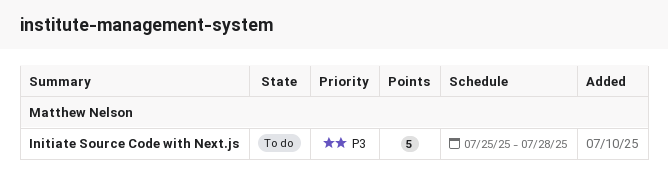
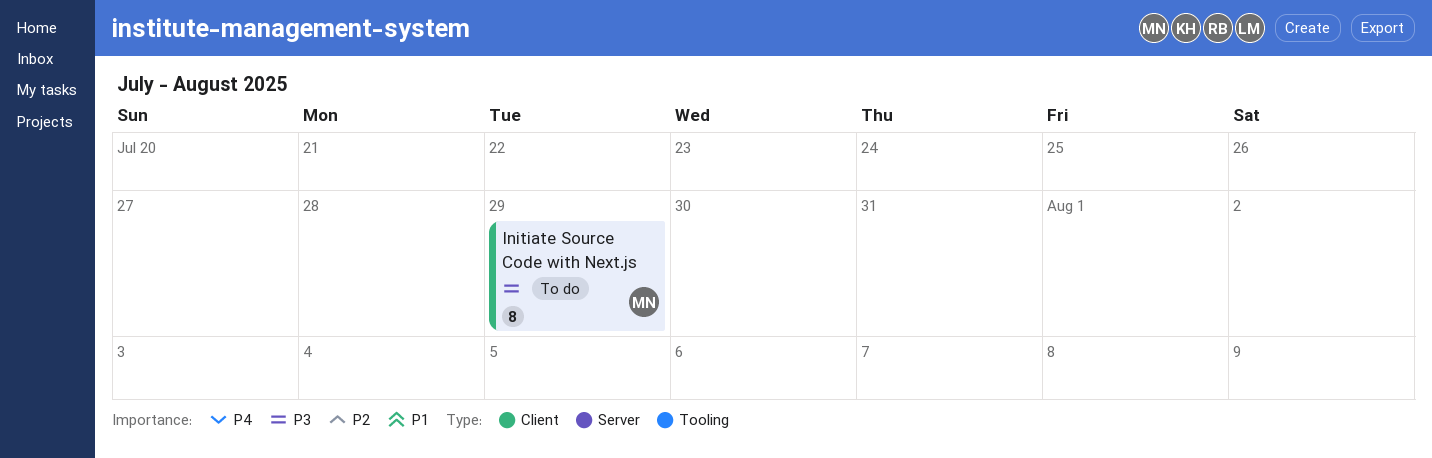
Initiate Source Code with Next.js, estimate: 5 -> 8
Initiate Source Code with Next.js, due: Jul 28 -> Jul 29

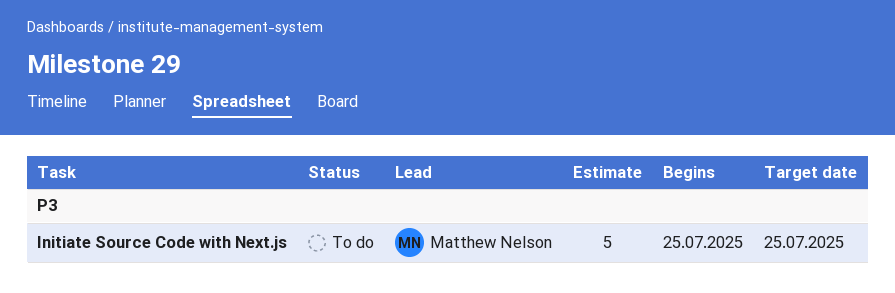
Initiate Source Code with Next.js, estimate: 8 -> 5
Initiate Source Code with Next.js, due: Jul 29 -> Jul 25

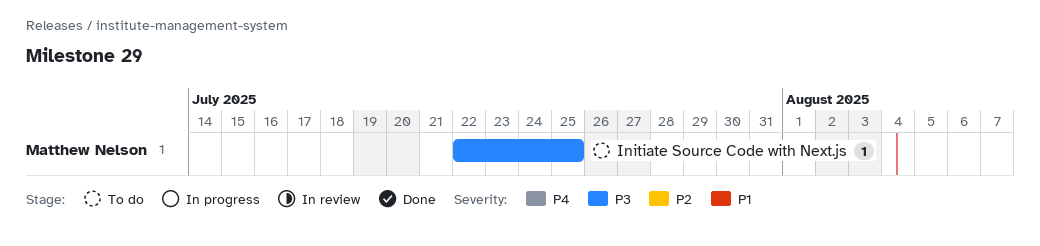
Initiate Source Code with Next.js, estimate: 5 -> 1
Initiate Source Code with Next.js, start: Jul 25 -> Jul 22

